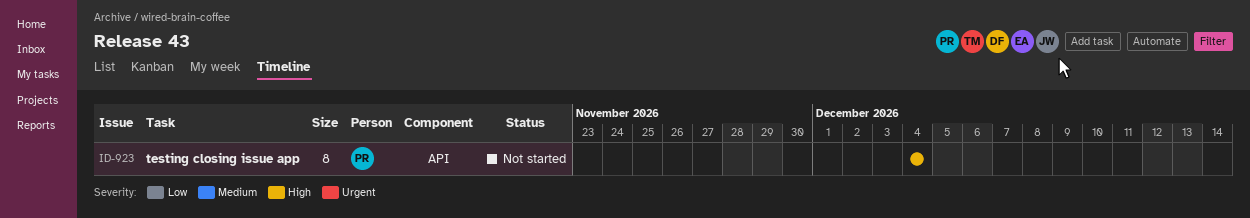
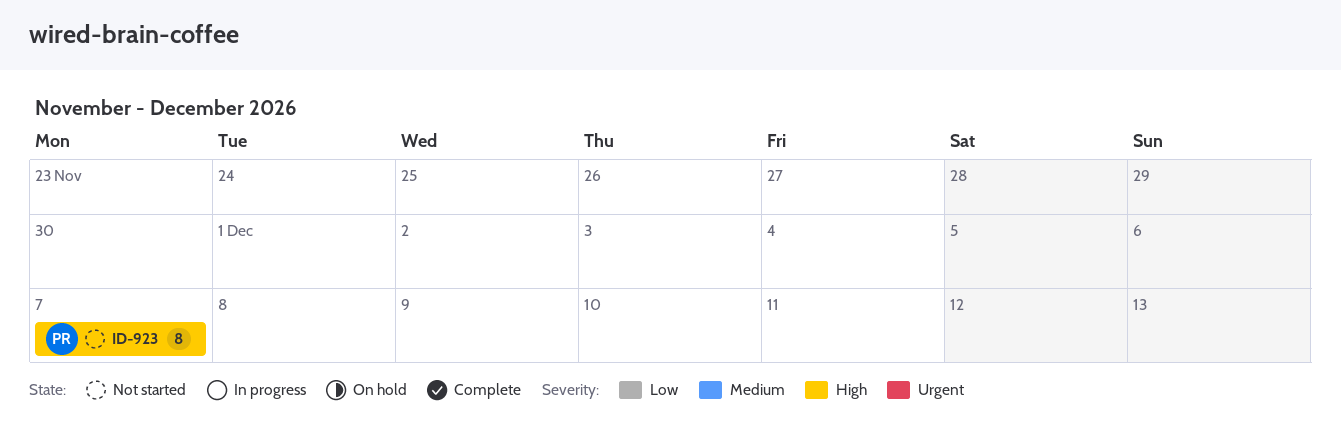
ID-923, start: Dec 4 -> Dec 7
ID-923, due: Dec 4 -> Dec 7

